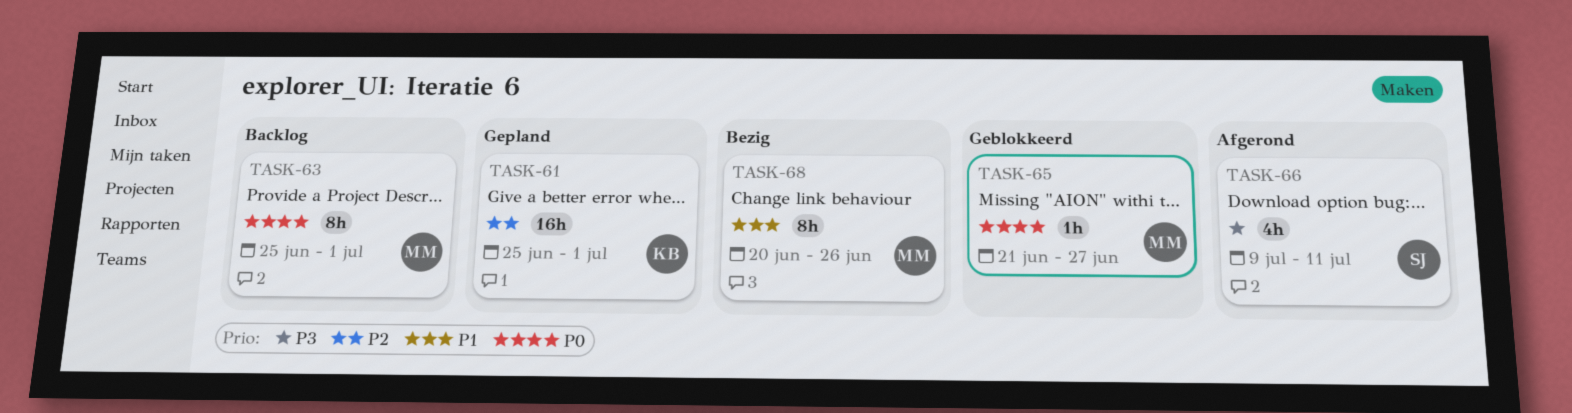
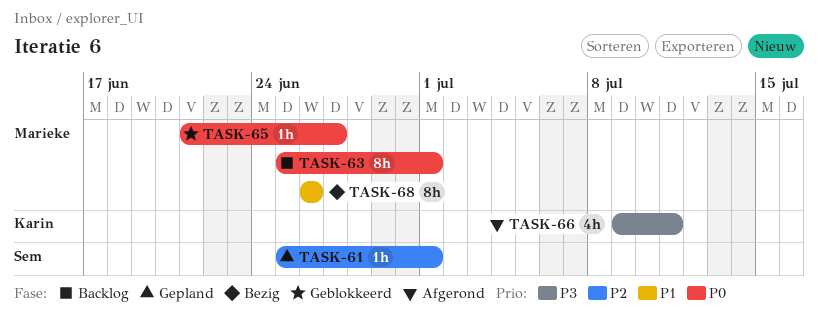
TASK-61, owner: Karin -> Sem
TASK-61, estimate: 16h -> 1h
TASK-66, owner: Sem -> Karin
TASK-68, start: Jun 20 -> Jun 26

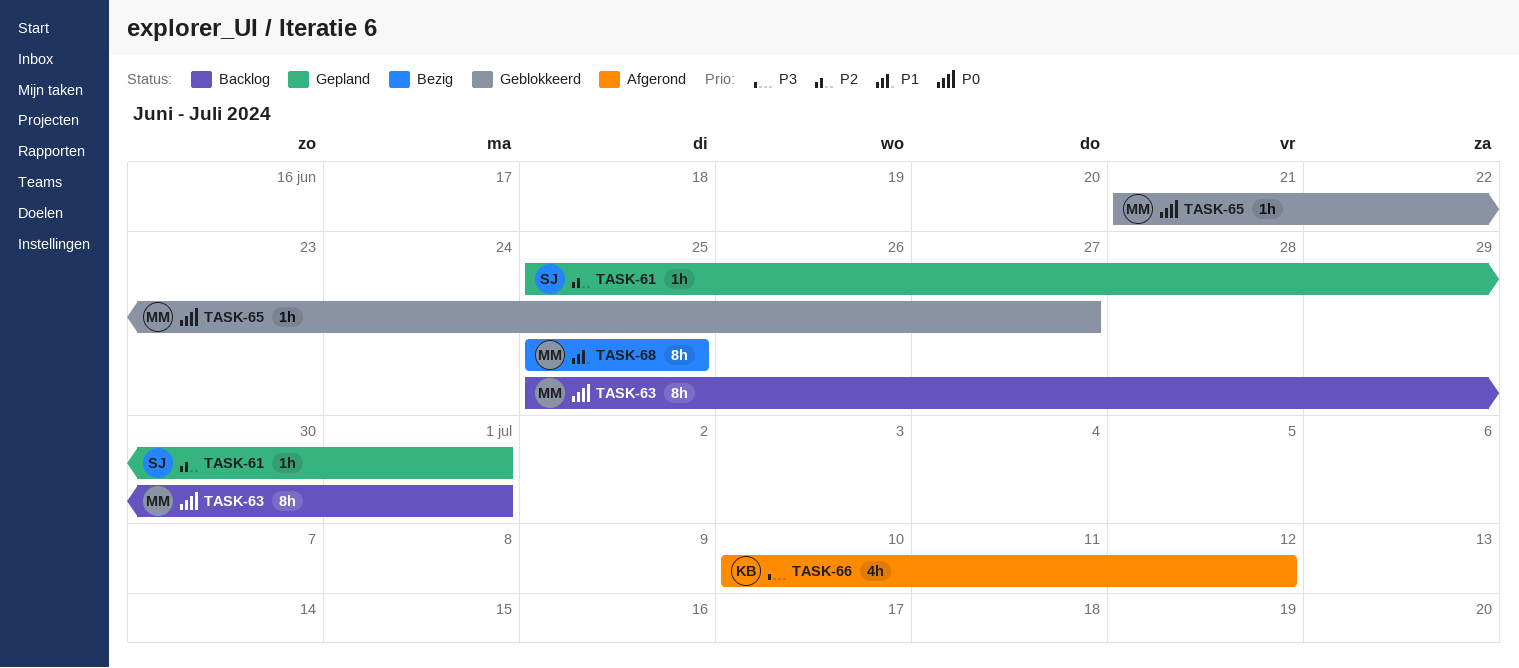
TASK-66, start: Jul 9 -> Jul 10
TASK-66, due: Jul 11 -> Jul 12
TASK-68, start: Jun 26 -> Jun 25
TASK-68, due: Jun 26 -> Jun 25

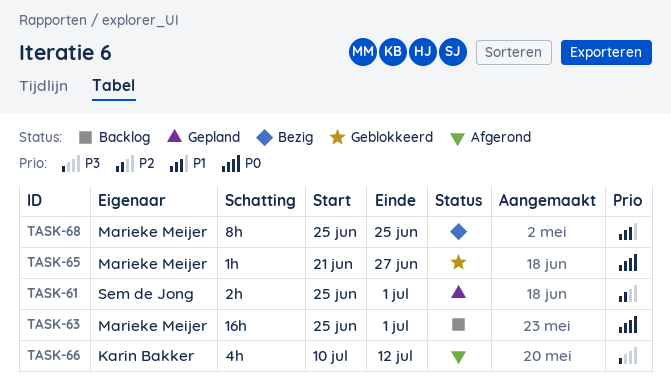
TASK-61, estimate: 1h -> 2h
TASK-63, estimate: 8h -> 16h

